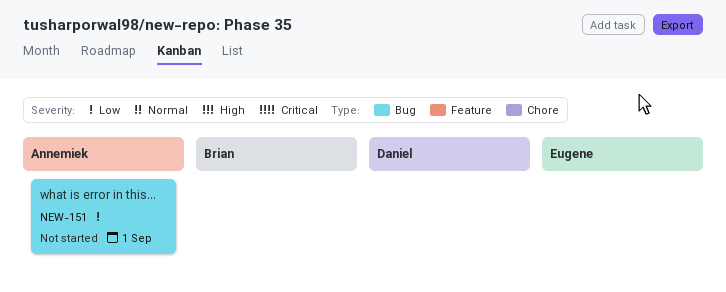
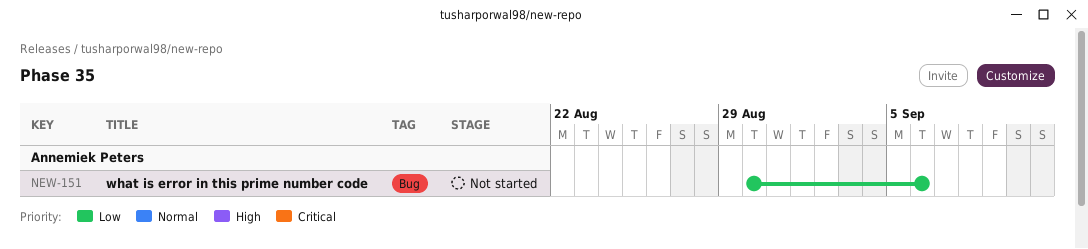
NEW-151, due: Sep 1 -> Sep 6

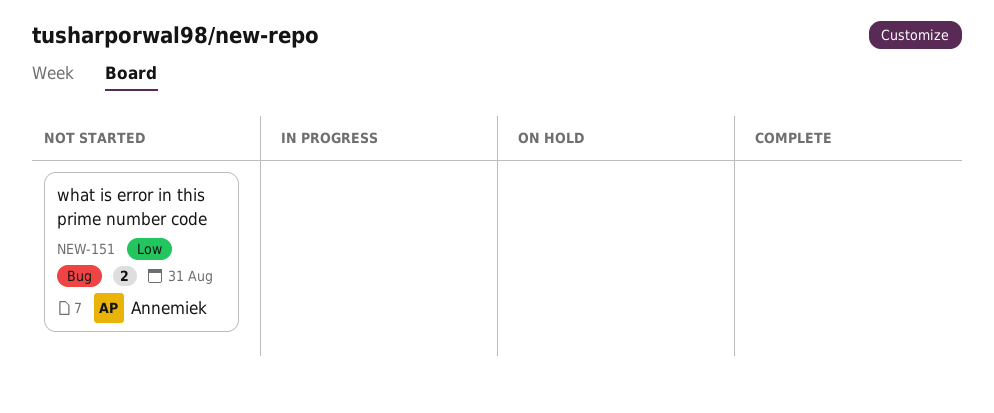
NEW-151, due: Sep 6 -> Aug 31

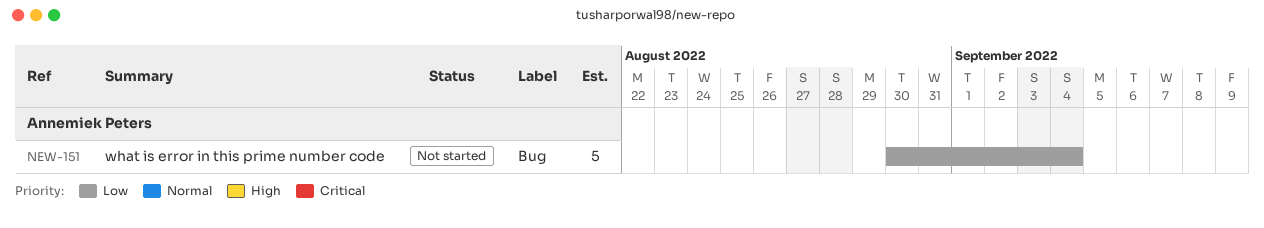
NEW-151, estimate: 2 -> 5
NEW-151, due: Aug 31 -> Sep 4

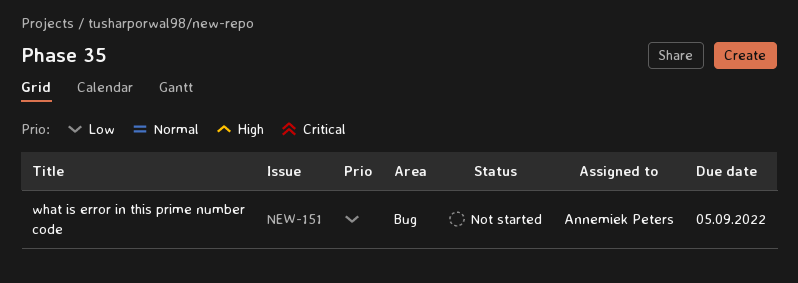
NEW-151, due: Sep 4 -> Sep 5

